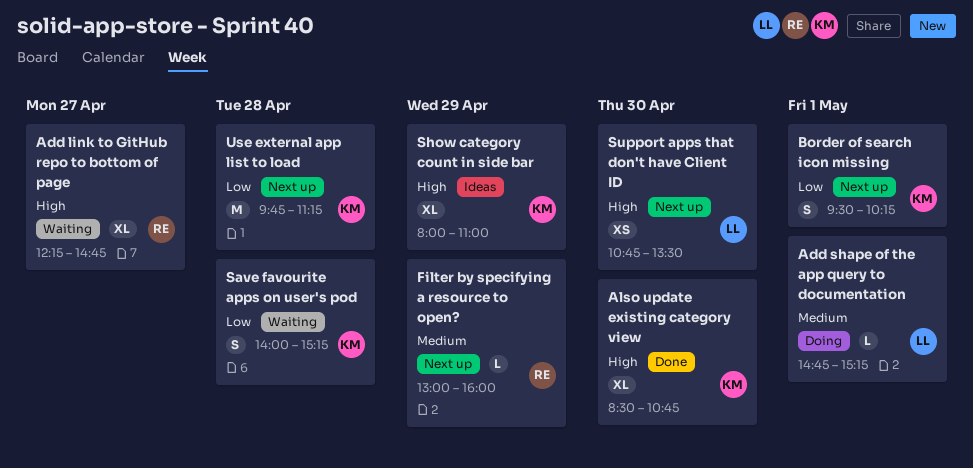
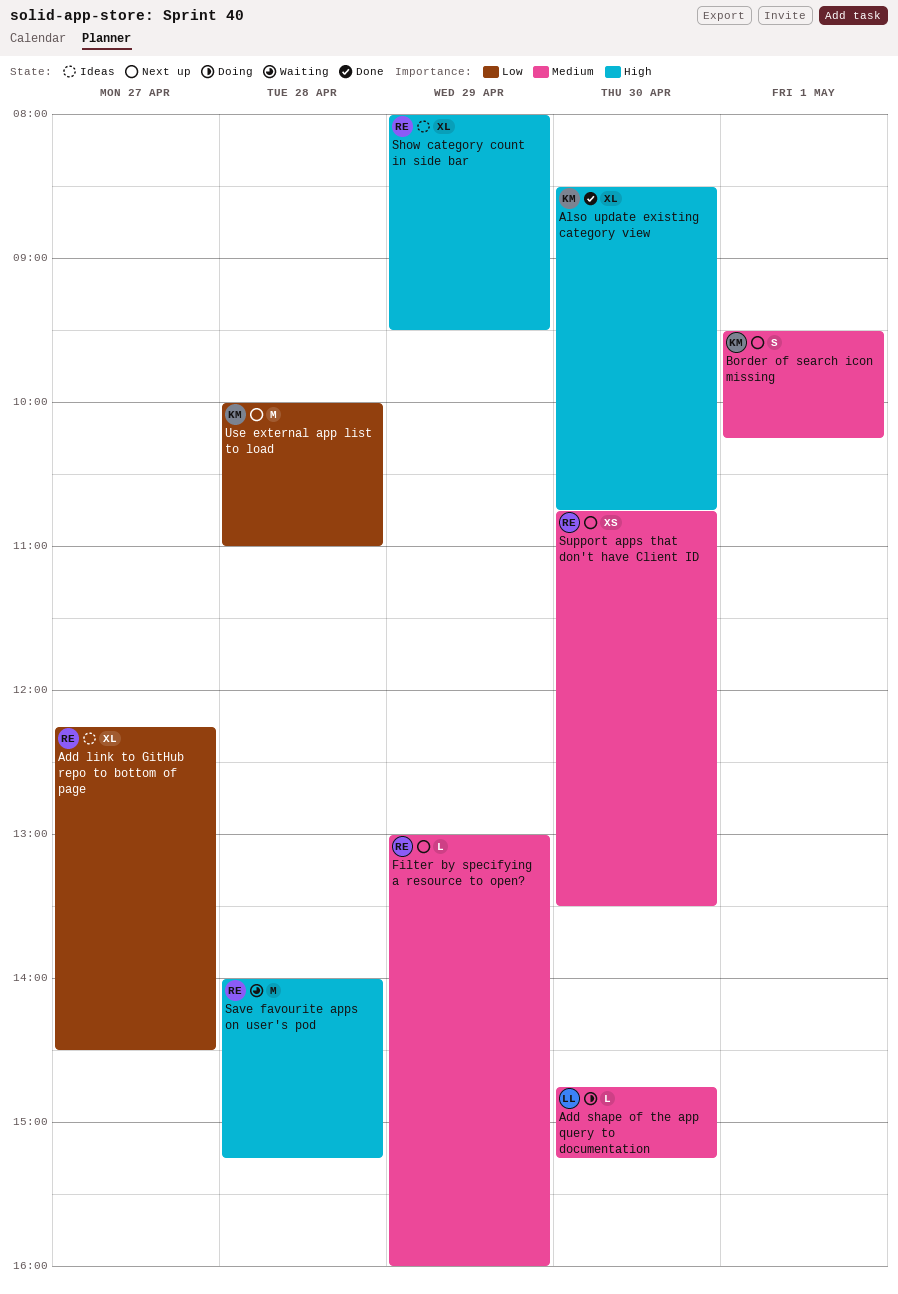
Add link to GitHub repo to bottom of page, status: Waiting -> Ideas
Add link to GitHub repo to bottom of page, priority: High -> Low
Add link to GitHub repo to bottom of page, ends: 14:45 -> 14:30
Add shape of the app query to documentation, day: May 1 -> Apr 30
Border of search icon missing, priority: Low -> Medium
Save favourite apps on user's pod, owner: KM -> RE
Save favourite apps on user's pod, priority: Low -> High
Save favourite apps on user's pod, estimate: S -> M
Show category count in side bar, owner: KM -> RE
Show category count in side bar, ends: 11:00 -> 09:30
Support apps that don't have Client ID, owner: LL -> RE
Support apps that don't have Client ID, priority: High -> Medium
Use external app list to load, begins: 09:45 -> 10:00
Use external app list to load, ends: 11:15 -> 11:00

